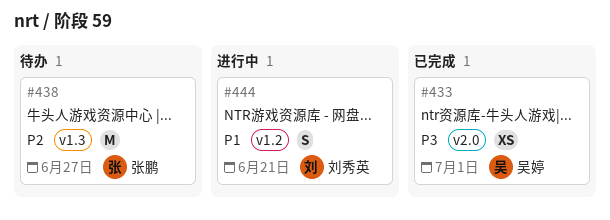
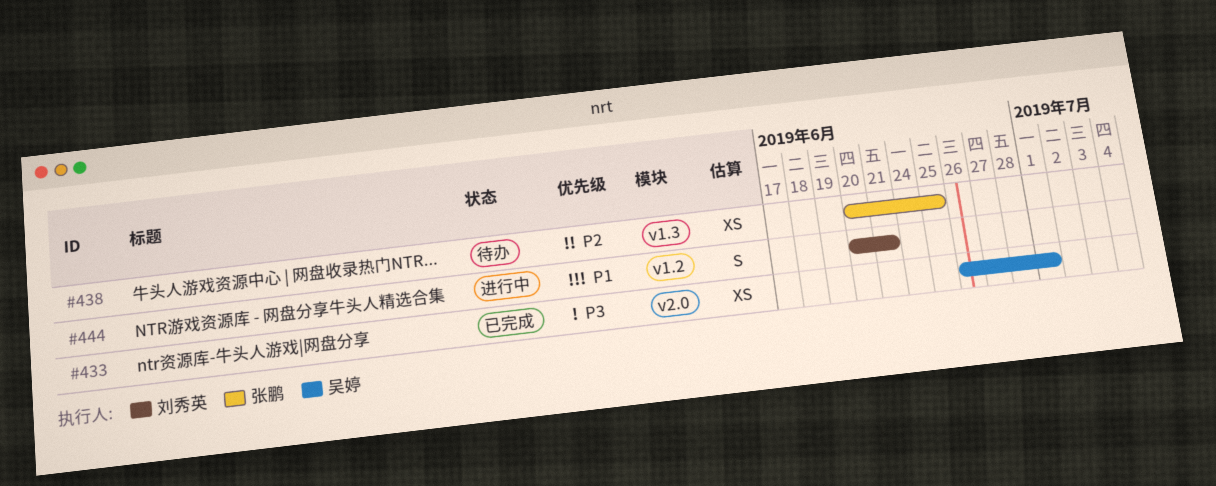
#438, estimate: M -> XS
#438, due: Jun 27 -> Jun 25

